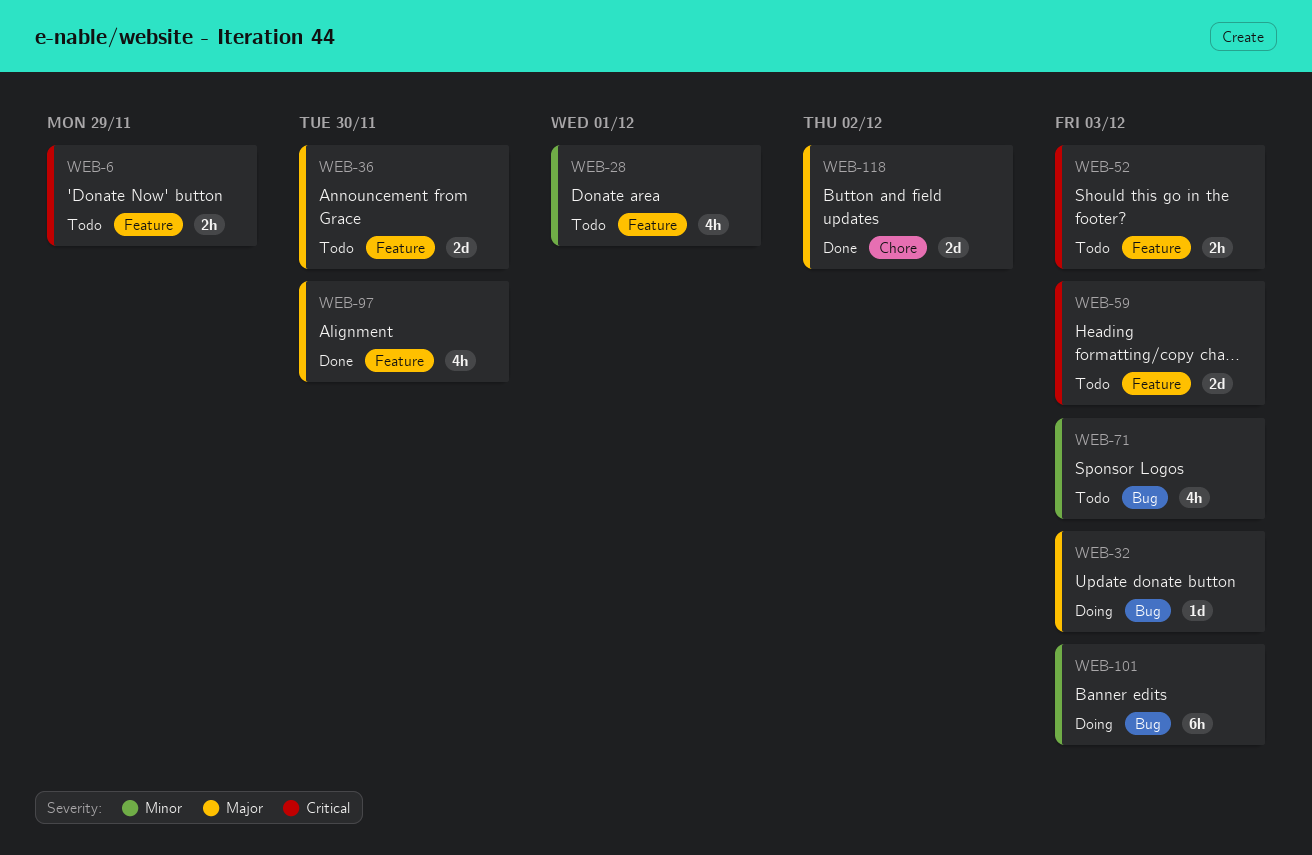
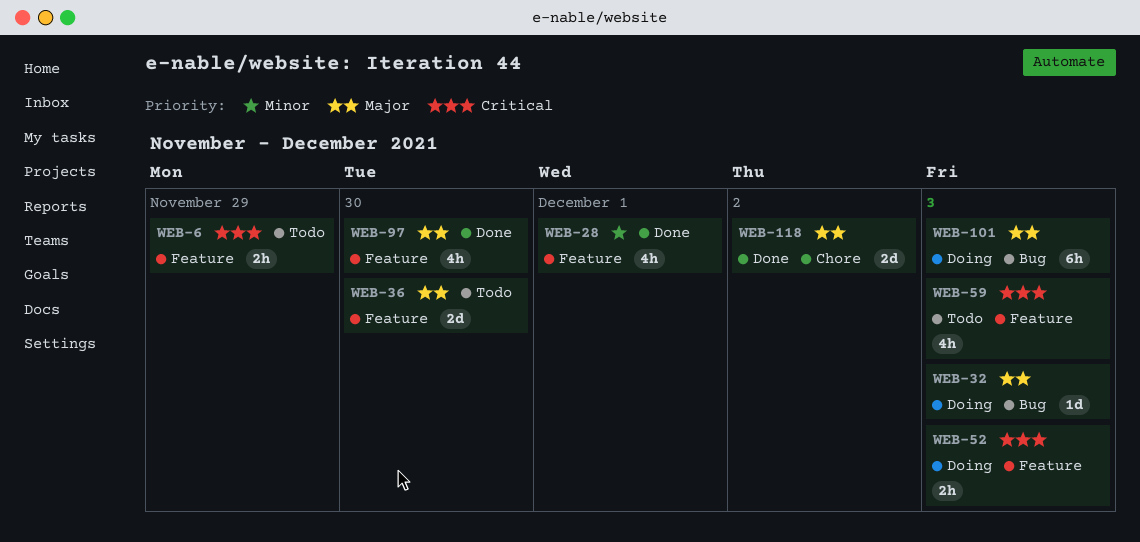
WEB-28, status: Todo -> Done
WEB-52, status: Todo -> Doing
WEB-59, estimate: 2d -> 4h
WEB-71: present -> none
WEB-101, priority: Minor -> Major

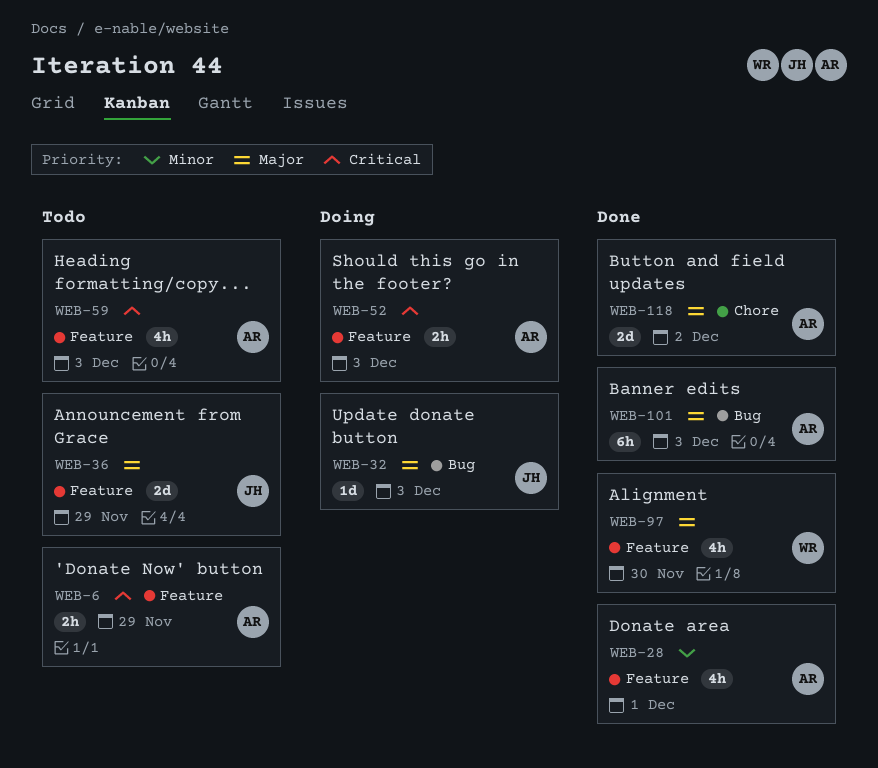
WEB-36, due: Nov 30 -> Nov 29
WEB-101, status: Doing -> Done

